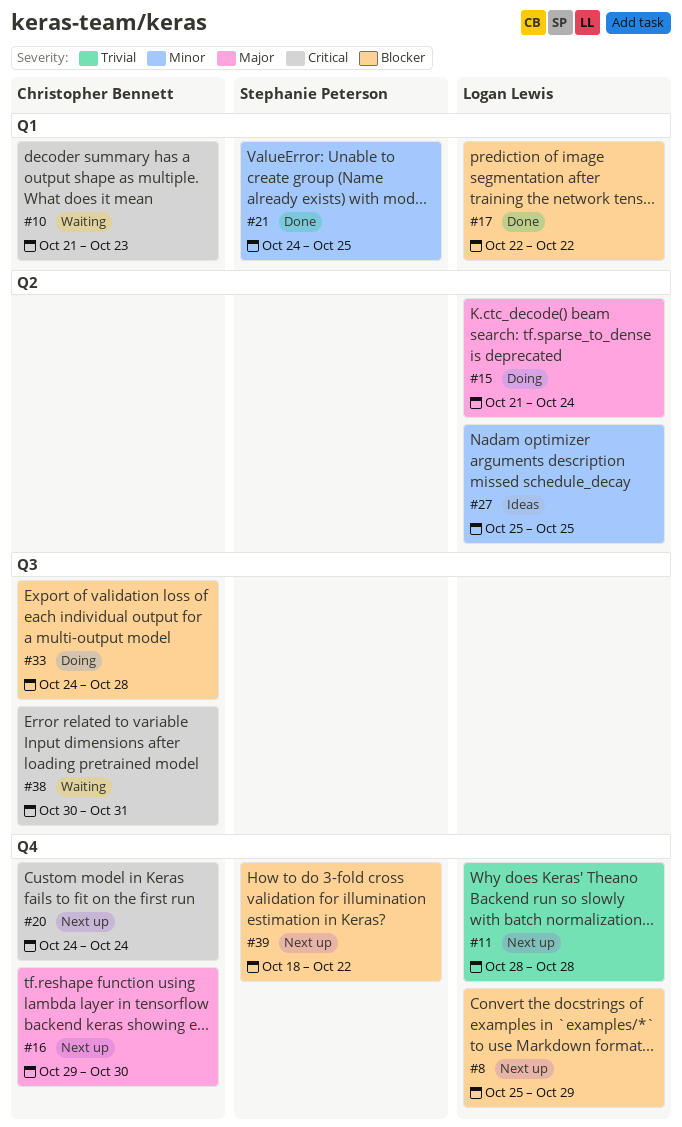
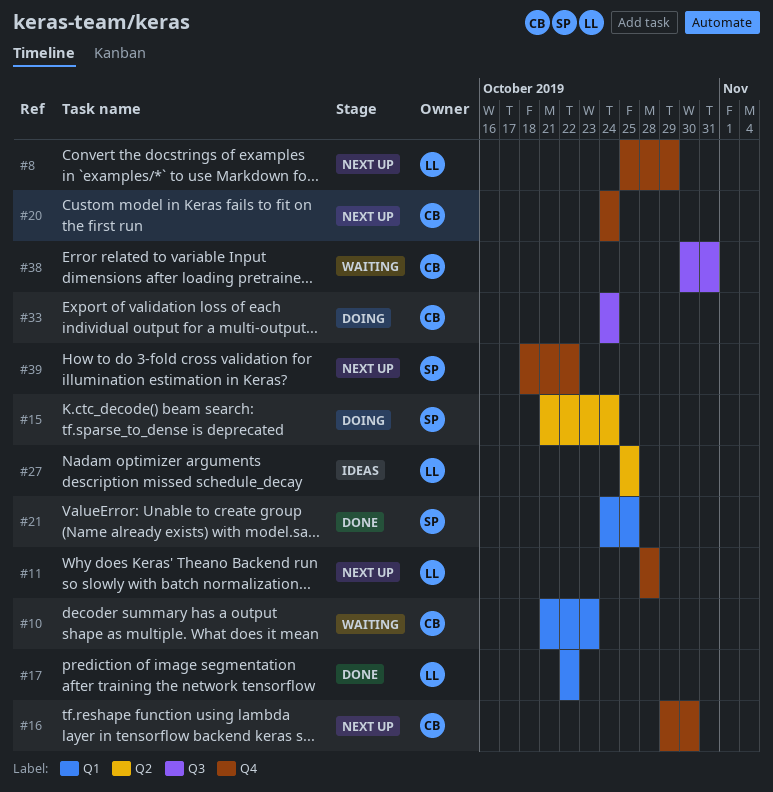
#15, owner: Logan Lewis -> Stephanie Peterson
#33, due: Oct 28 -> Oct 24

